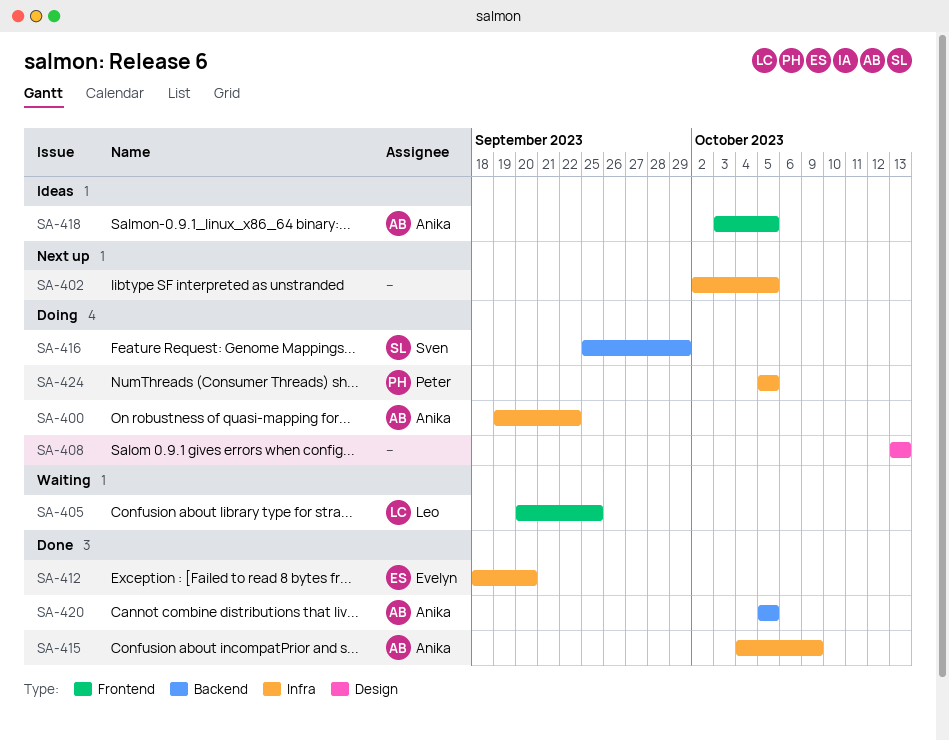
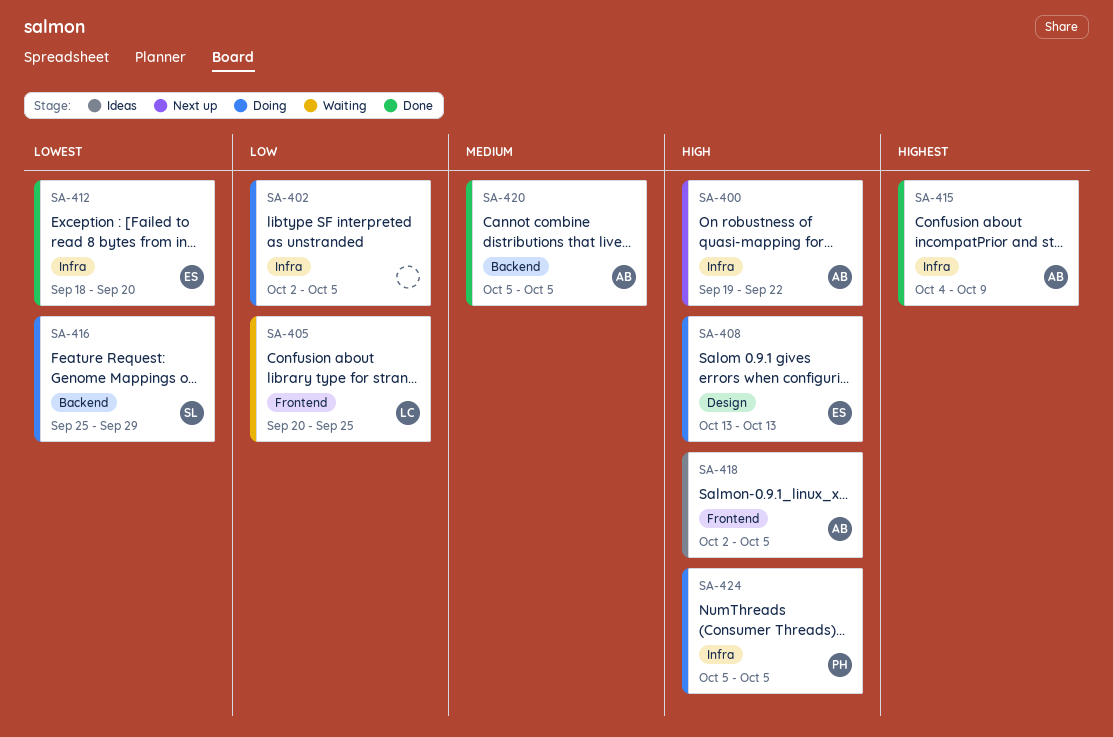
SA-400, status: Doing -> Next up
SA-402, status: Next up -> Doing
SA-408, owner: none -> Evelyn
SA-418, start: Oct 3 -> Oct 2

